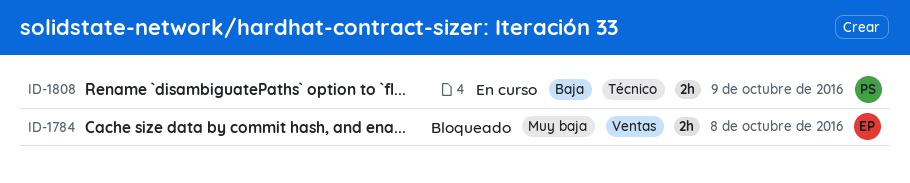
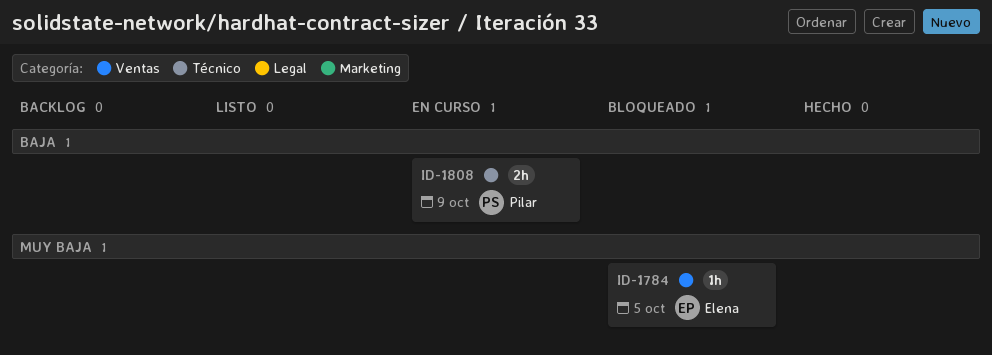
ID-1784, estimate: 2h -> 1h
ID-1784, due: Oct 8 -> Oct 5

